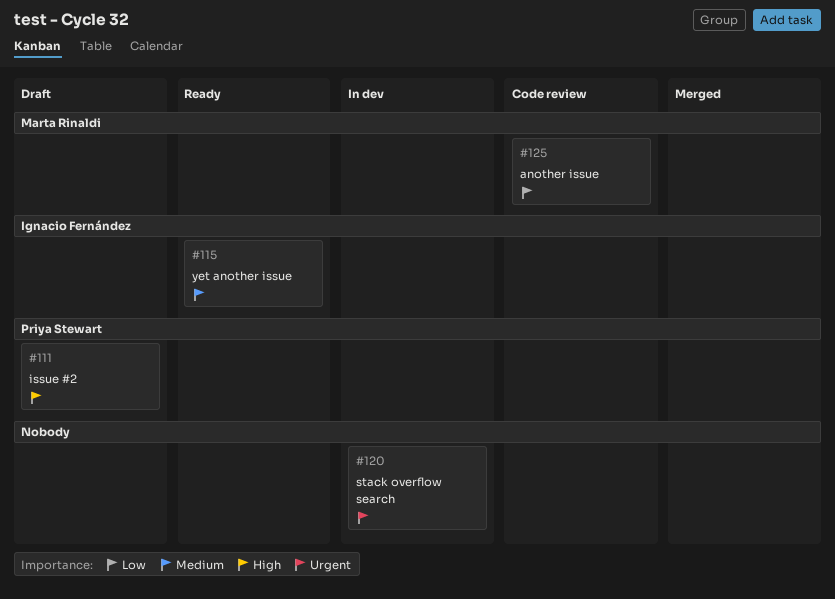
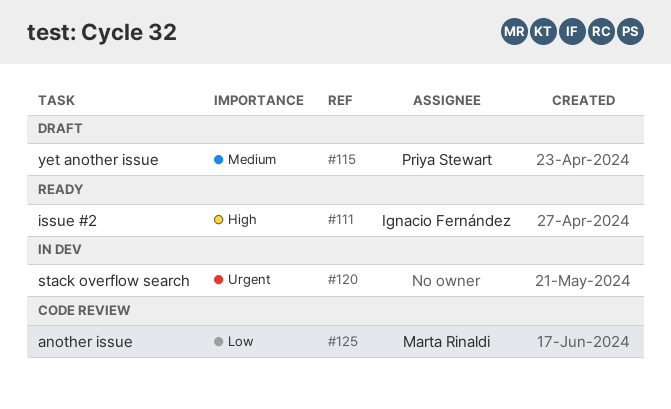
#111, status: Draft -> Ready
#111, owner: Priya Stewart -> Ignacio Fernández
#115, status: Ready -> Draft
#115, owner: Ignacio Fernández -> Priya Stewart

